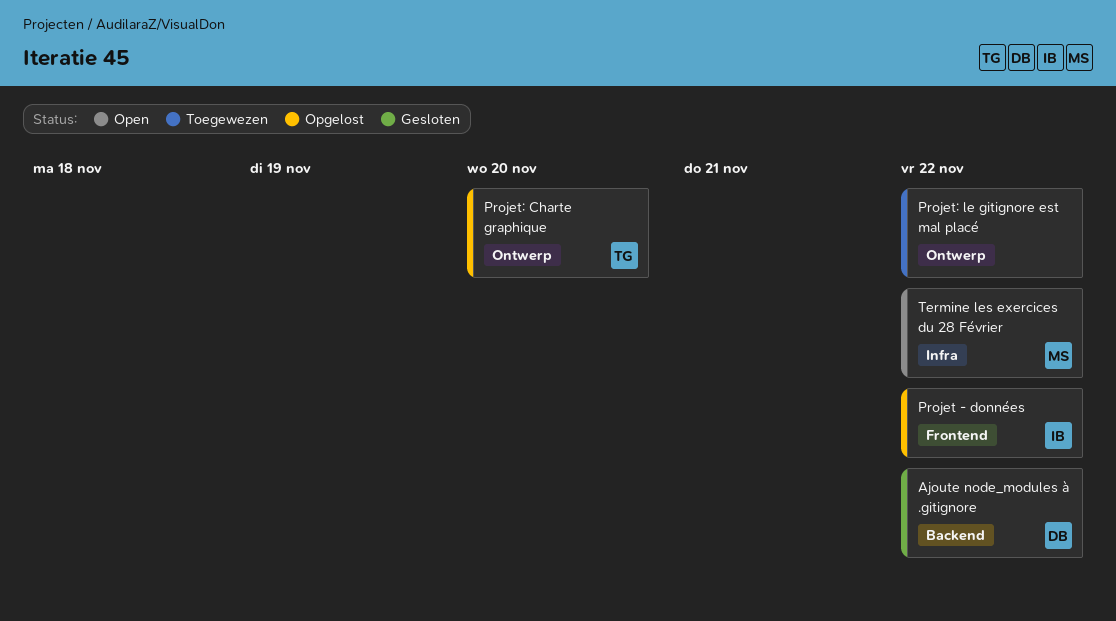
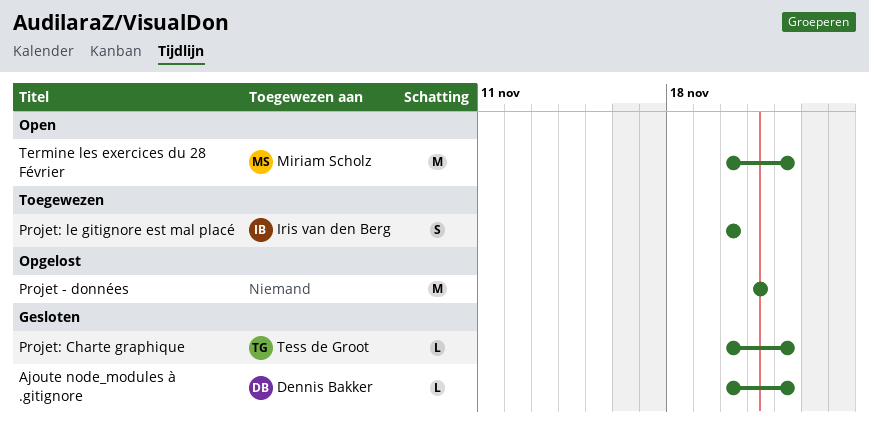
Projet - données, owner: Iris van den Berg -> none
Projet - données, due: Nov 22 -> Nov 21
Projet: Charte graphique, status: Opgelost -> Gesloten
Projet: Charte graphique, due: Nov 20 -> Nov 22
Projet: le gitignore est mal placé, owner: none -> Iris van den Berg
Projet: le gitignore est mal placé, due: Nov 22 -> Nov 20

